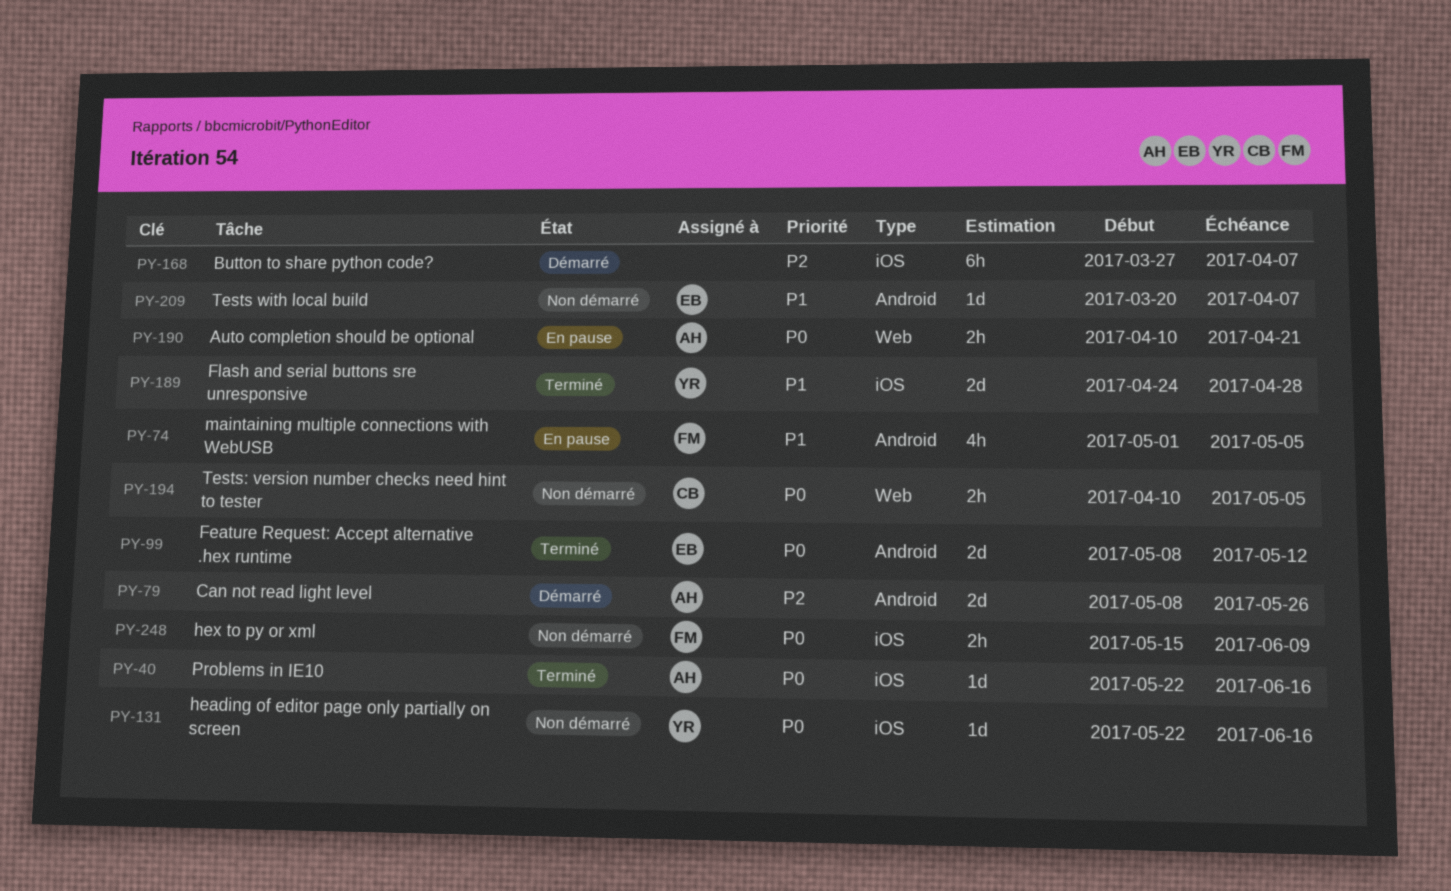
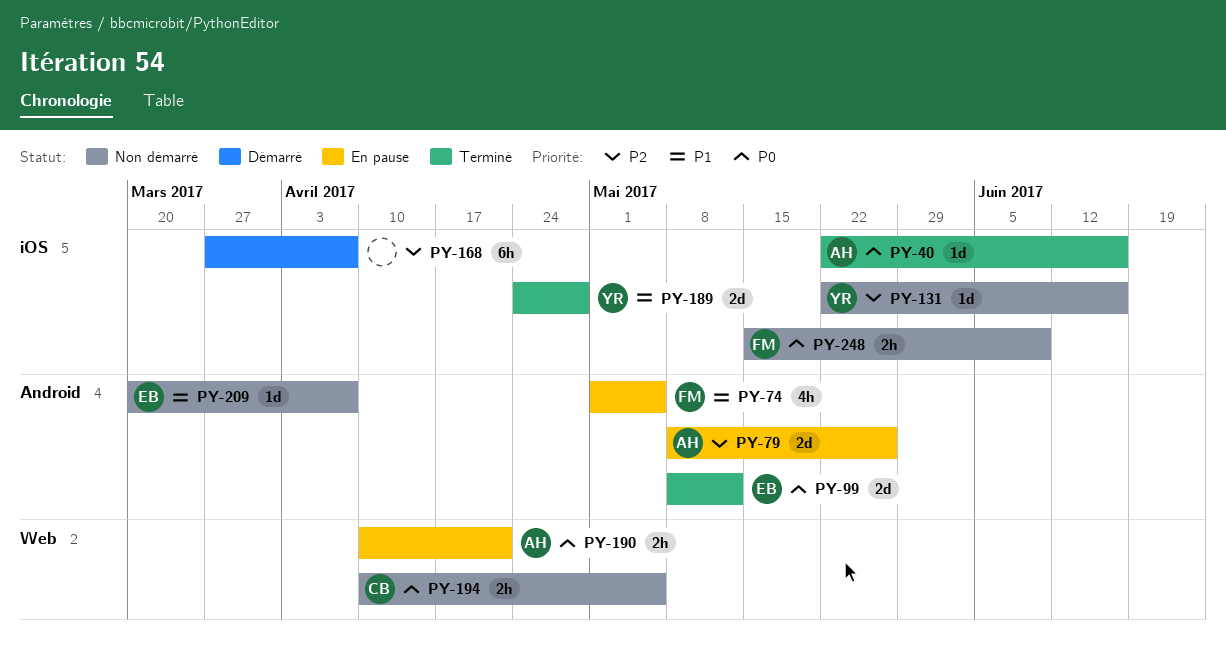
PY-79, status: Démarré -> En pause
PY-131, priority: P0 -> P2

